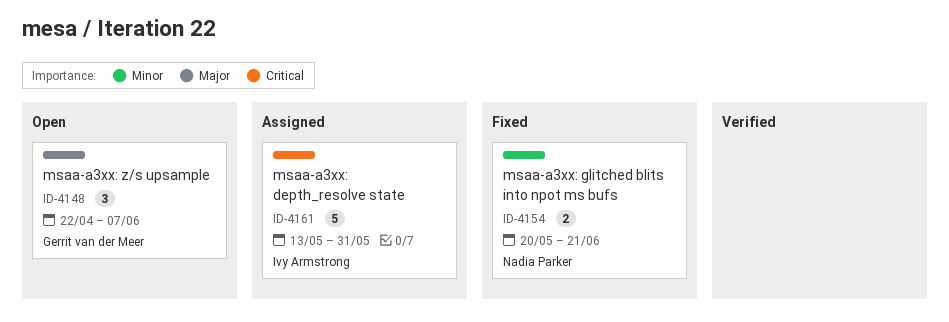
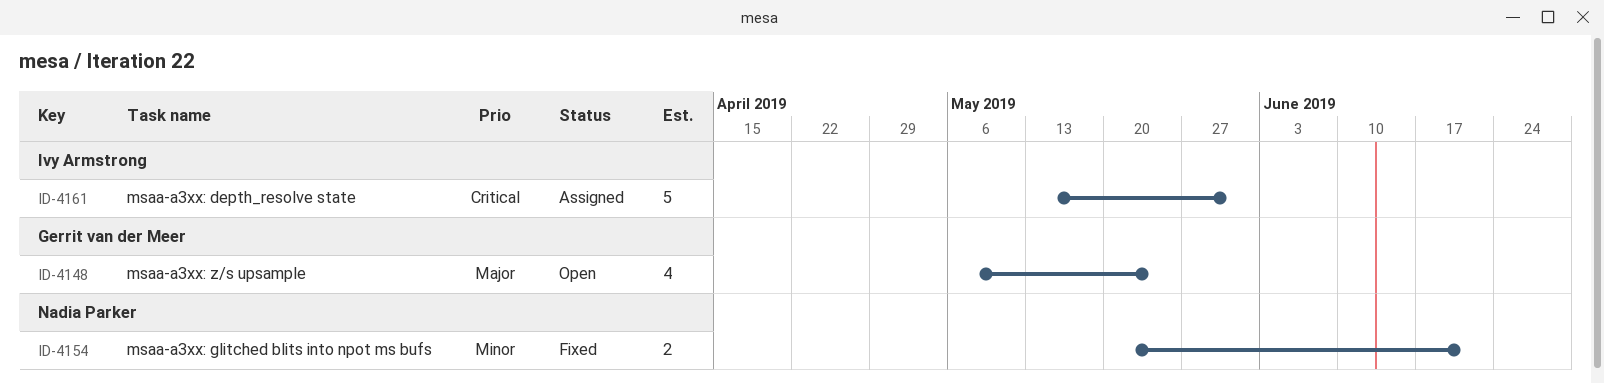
ID-4148, estimate: 3 -> 4
ID-4148, start: Apr 22 -> May 6
ID-4148, due: Jun 7 -> May 24

